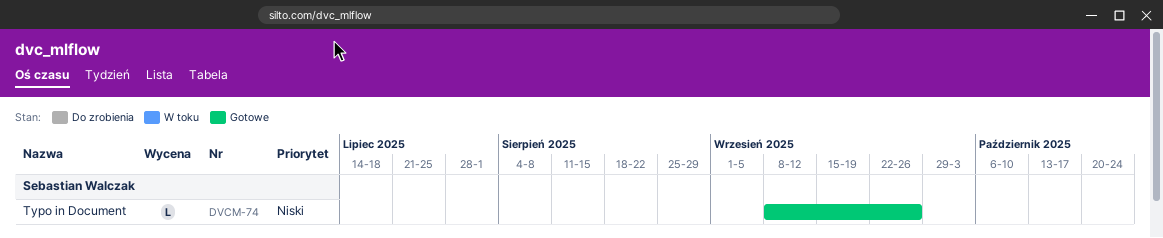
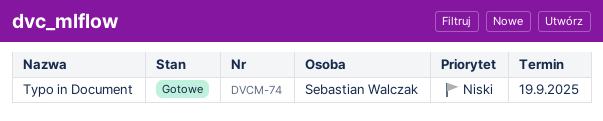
DVCM-74, due: Sep 26 -> Sep 19

